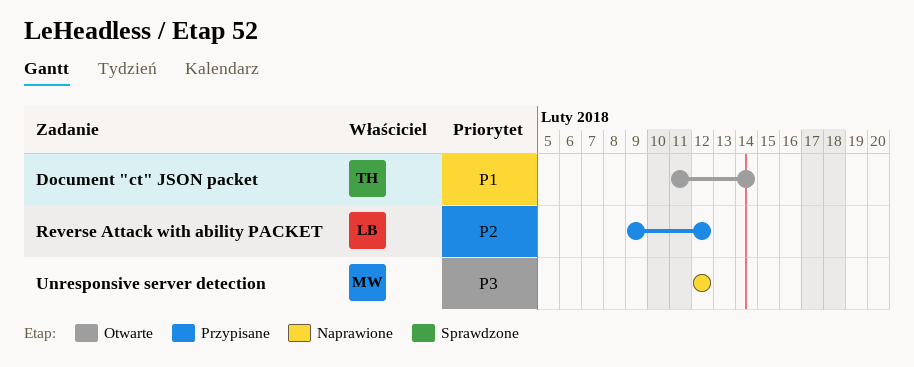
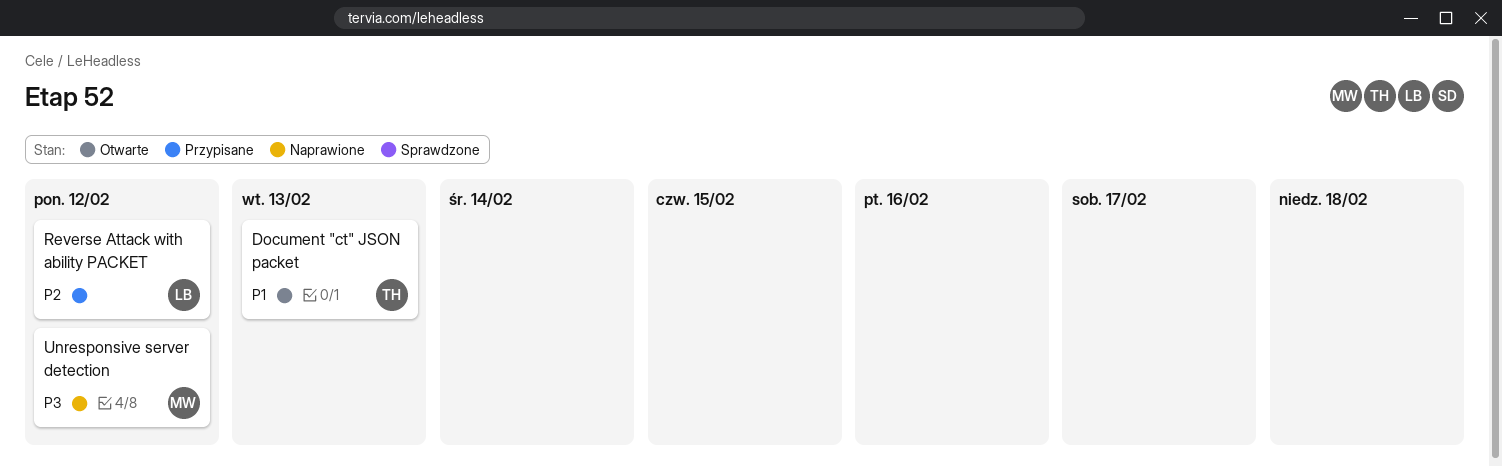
Document "ct" JSON packet, due: Feb 14 -> Feb 13

